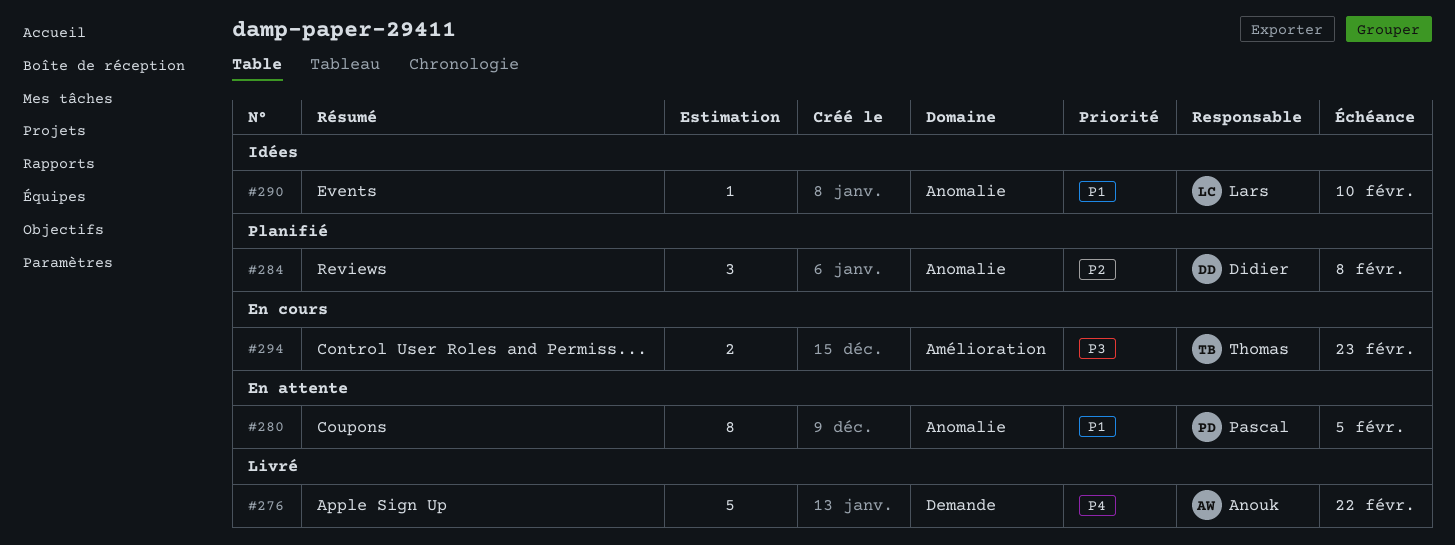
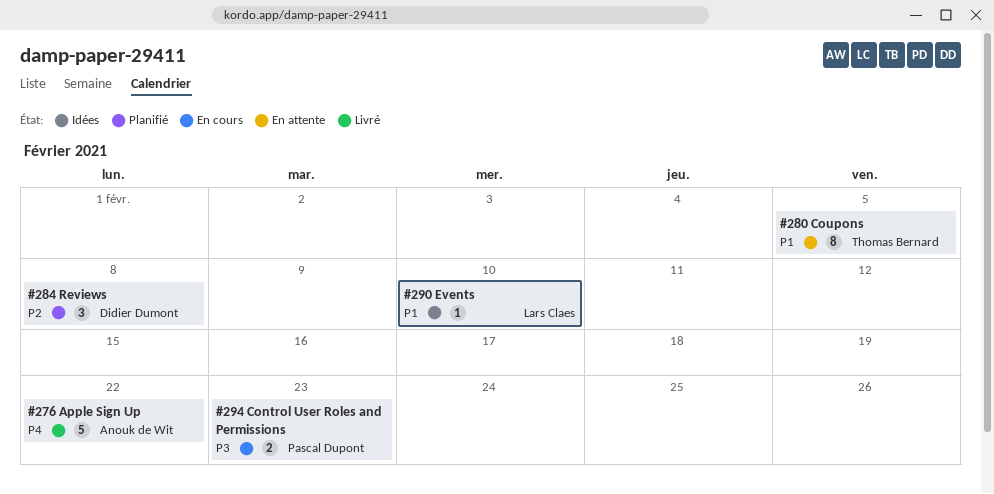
#280, owner: Pascal Dupont -> Thomas Bernard
#294, owner: Thomas Bernard -> Pascal Dupont

